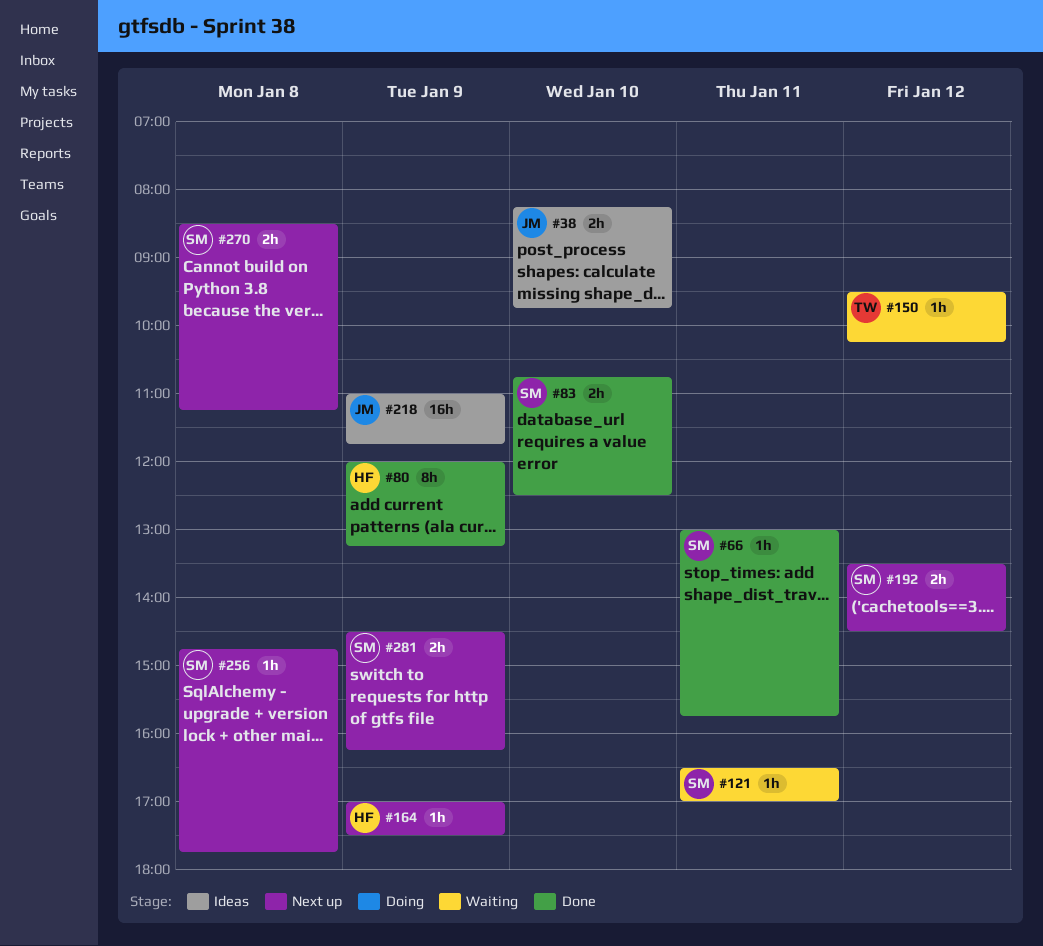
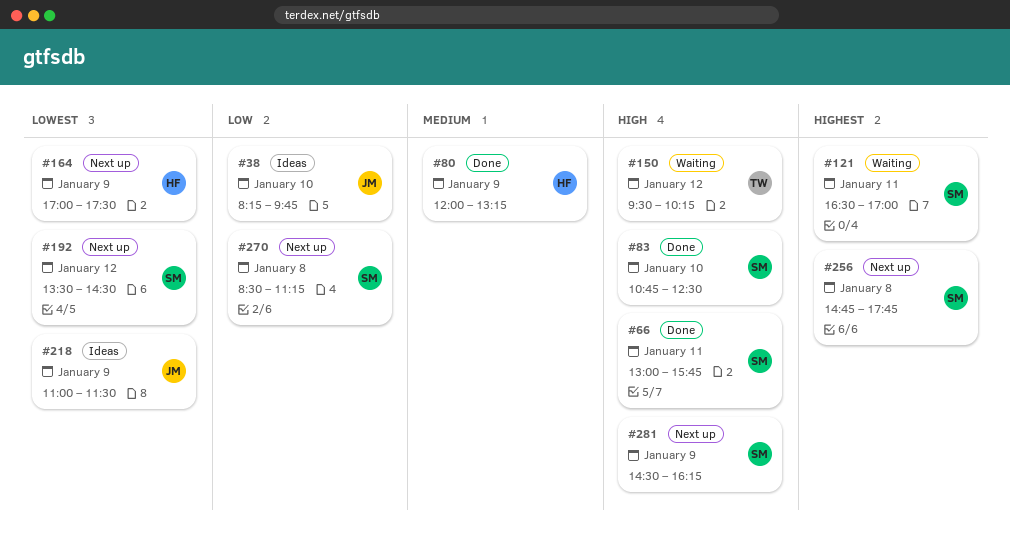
#218, ends: 11:45 -> 11:30

